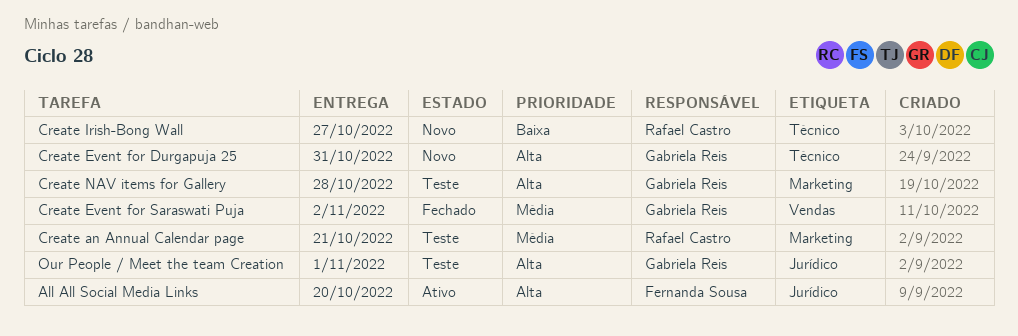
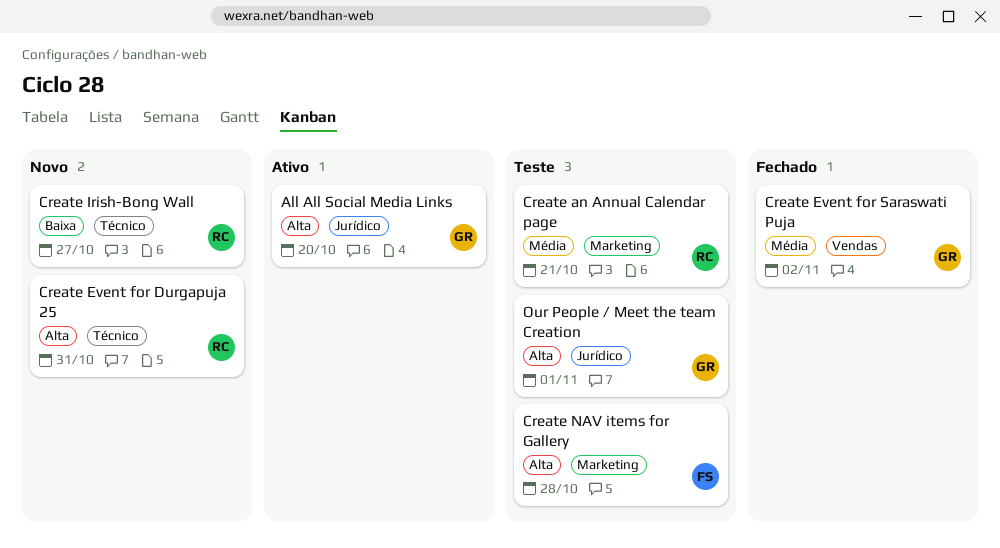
All All Social Media Links, owner: Fernanda Sousa -> Gabriela Reis
Create Event for Durgapuja 25, owner: Gabriela Reis -> Rafael Castro
Create NAV items for Gallery, owner: Gabriela Reis -> Fernanda Sousa

